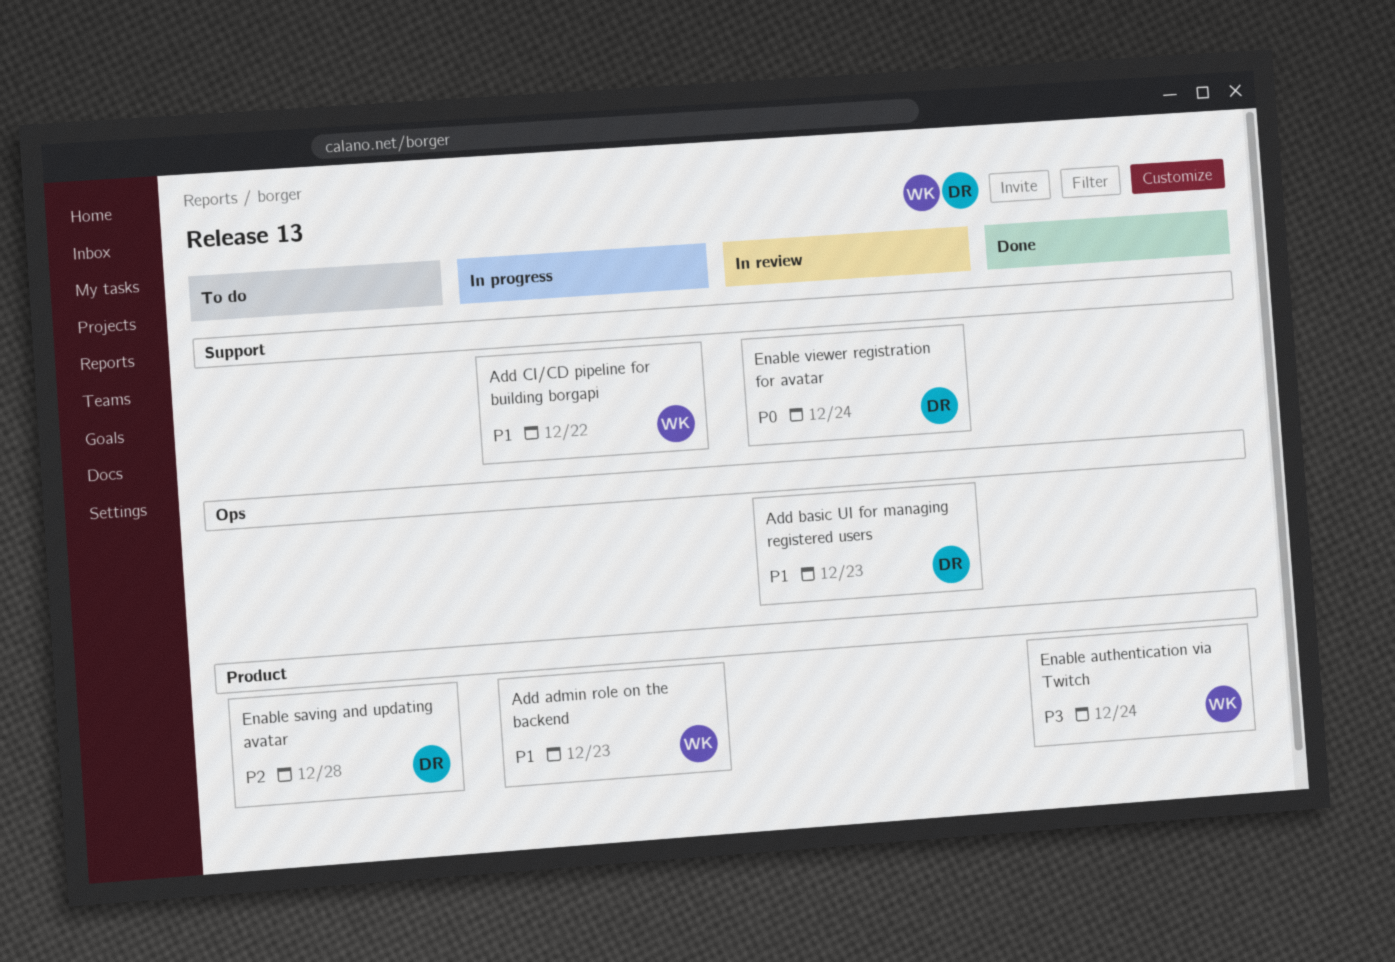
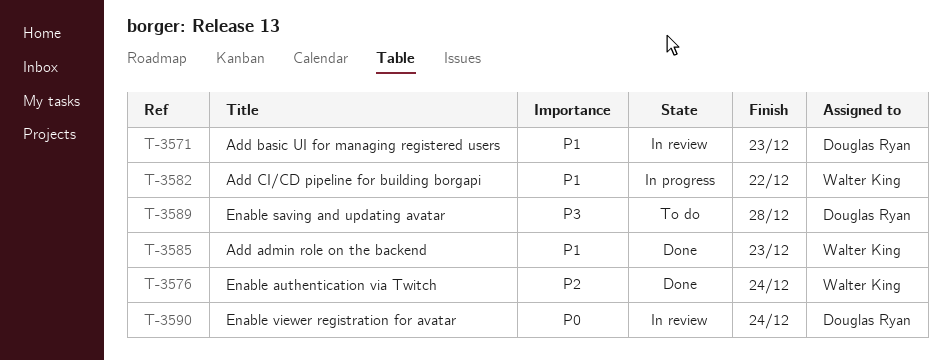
Add admin role on the backend, status: In progress -> Done
Enable authentication via Twitch, priority: P3 -> P2
Enable saving and updating avatar, priority: P2 -> P3

